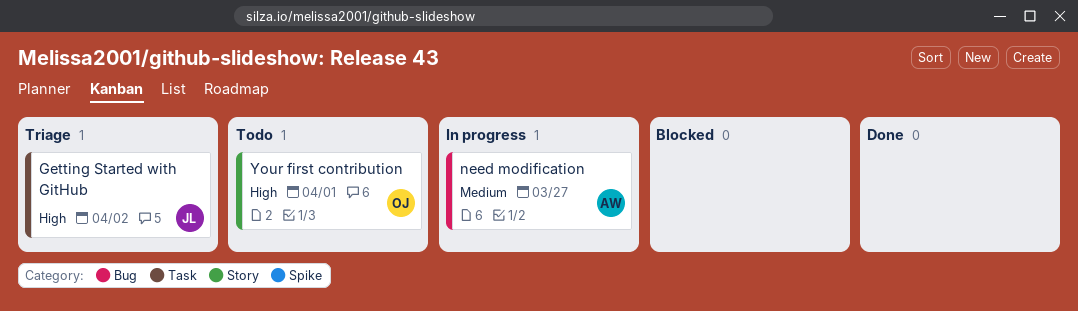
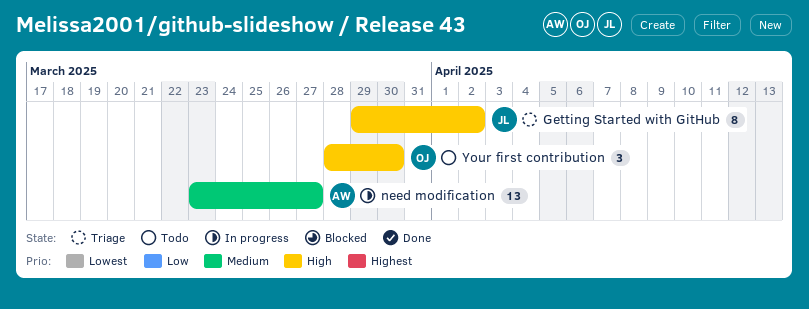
Your first contribution, due: Apr 1 -> Mar 30

